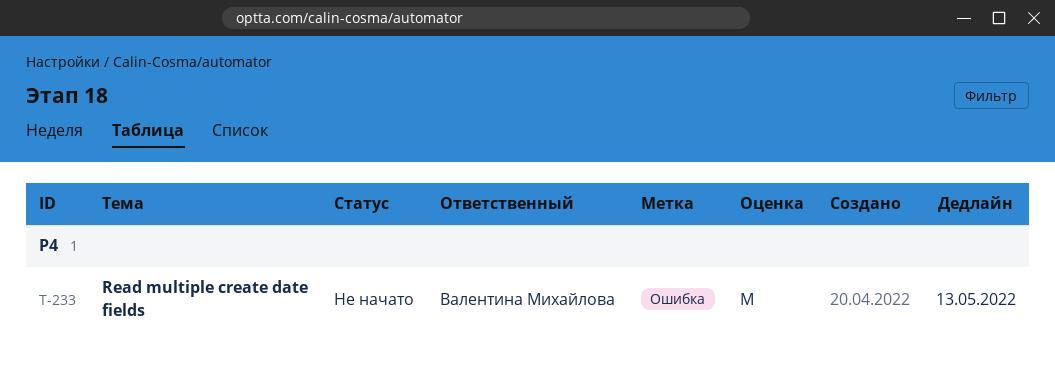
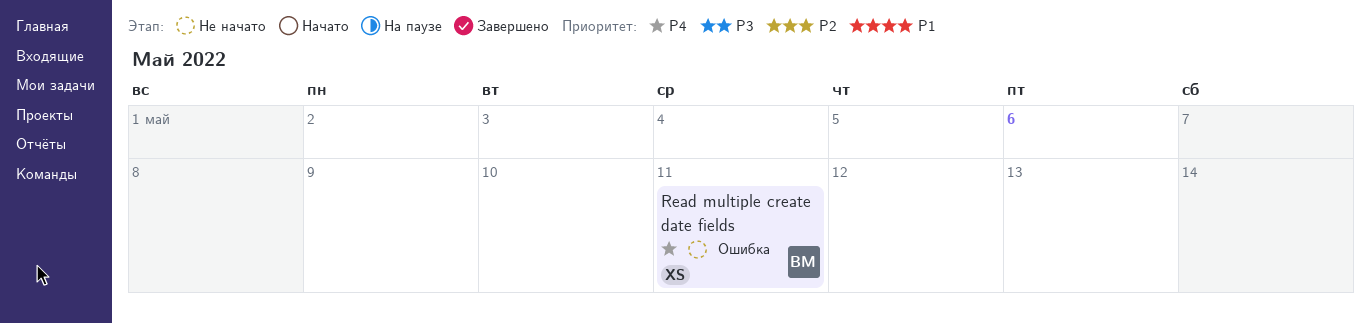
Read multiple create date fields, estimate: M -> XS
Read multiple create date fields, due: May 13 -> May 11

